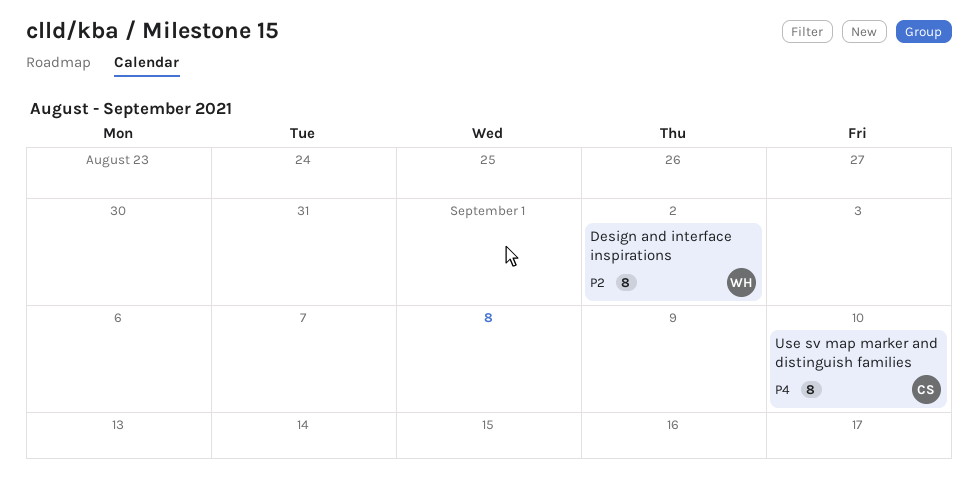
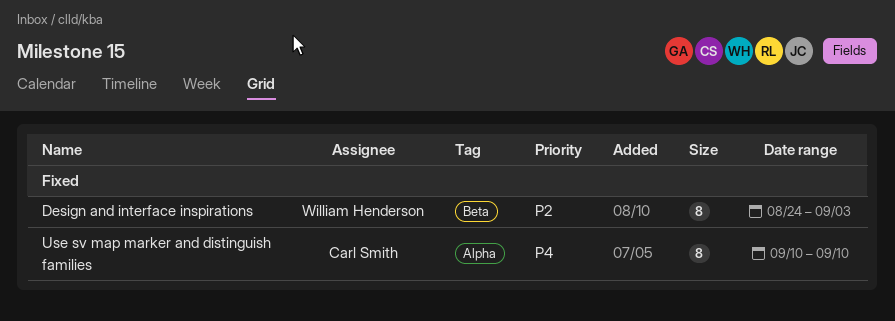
Design and interface inspirations, due: Sep 2 -> Sep 3

